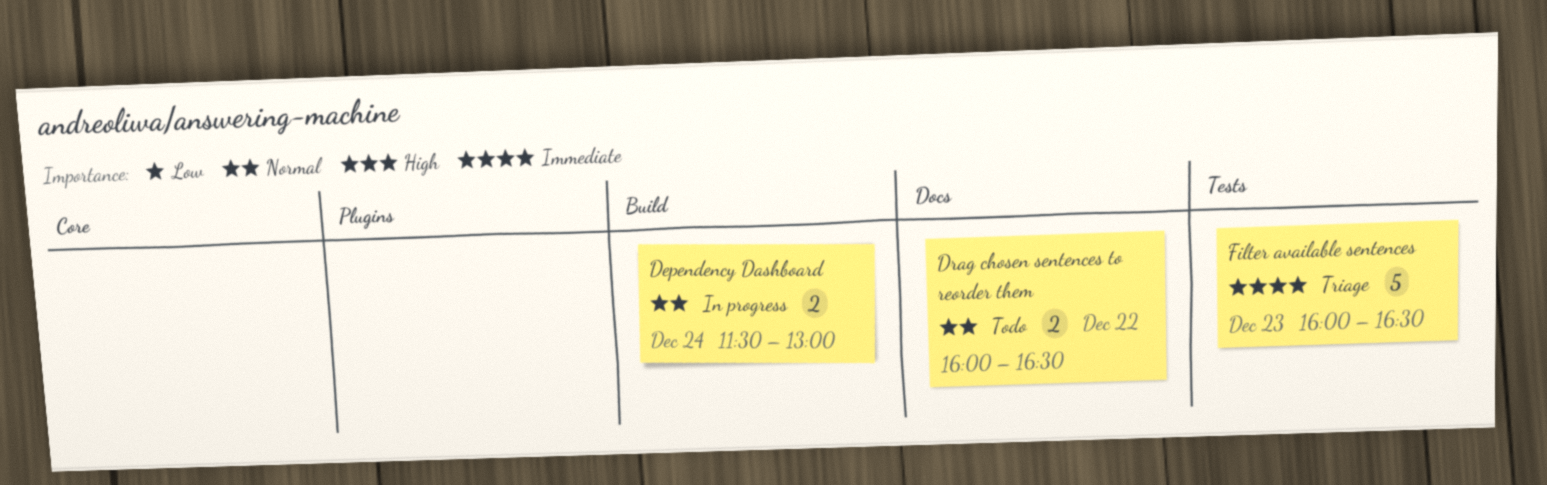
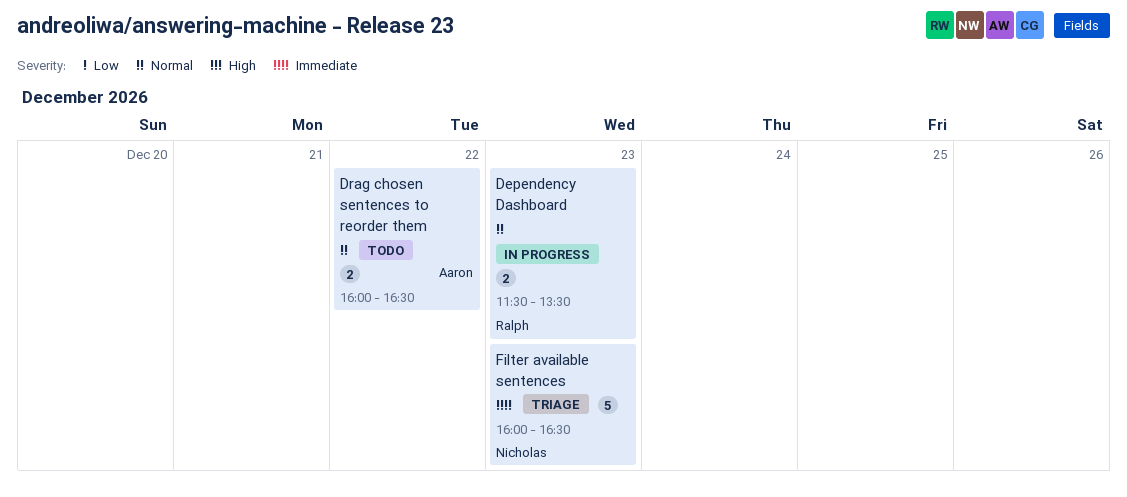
Dependency Dashboard, day: Dec 24 -> Dec 23
Dependency Dashboard, ends: 13:00 -> 13:30

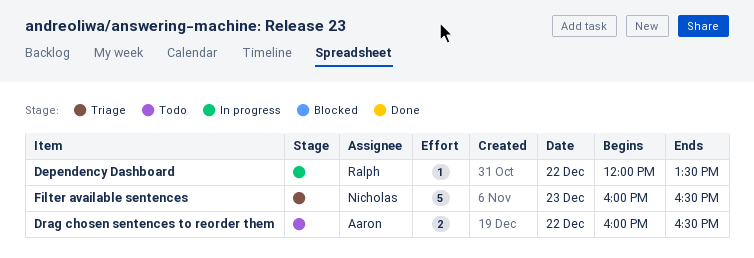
Dependency Dashboard, estimate: 2 -> 1
Dependency Dashboard, day: Dec 23 -> Dec 22
Dependency Dashboard, begins: 11:30 -> 12:00

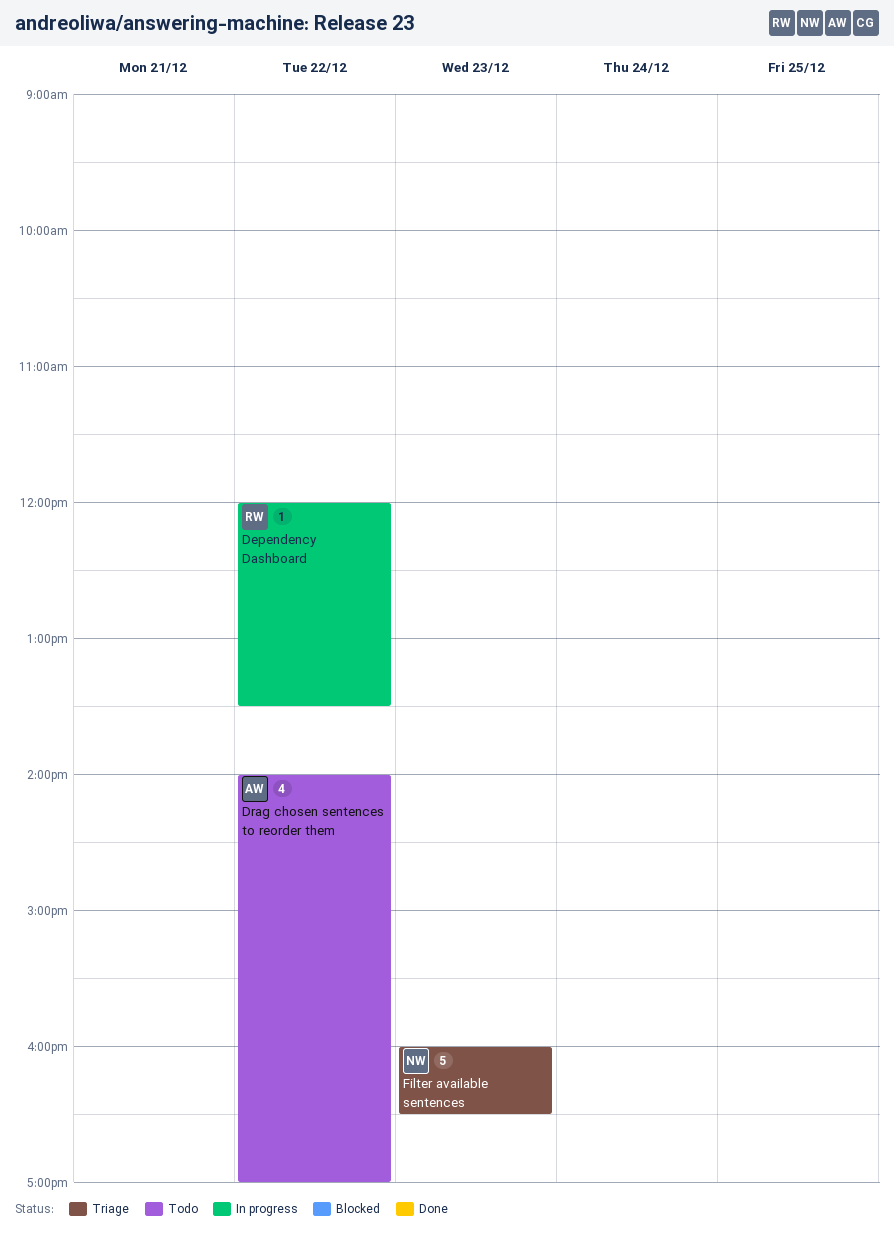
Drag chosen sentences to reorder them, estimate: 2 -> 4
Drag chosen sentences to reorder them, begins: 16:00 -> 14:00
Drag chosen sentences to reorder them, ends: 16:30 -> 17:00

